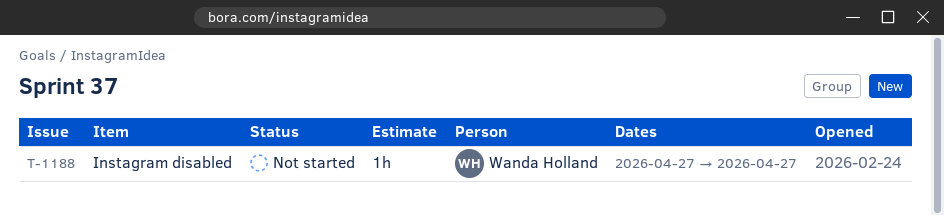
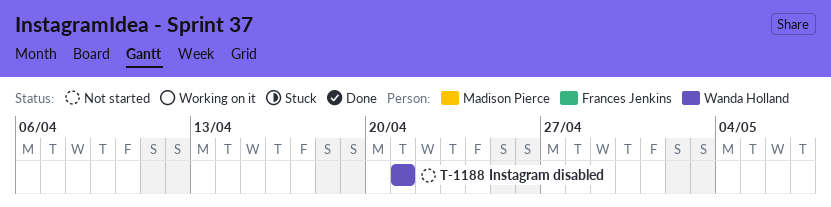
T-1188, start: Apr 27 -> Apr 21
T-1188, due: Apr 27 -> Apr 21

